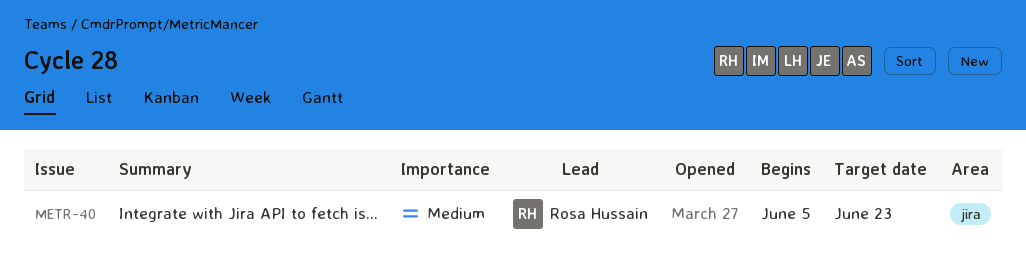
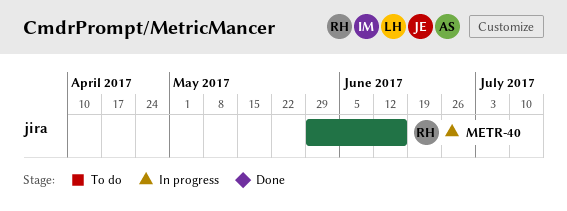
METR-40, start: Jun 5 -> May 29
METR-40, due: Jun 23 -> Jun 16

